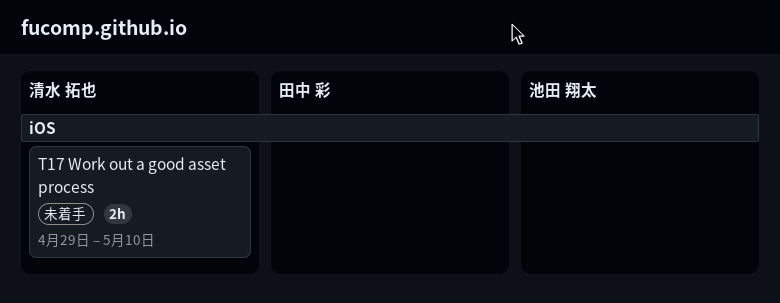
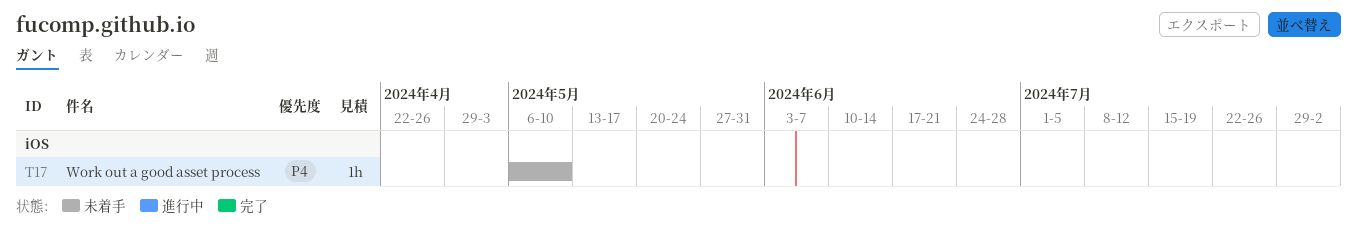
T17, estimate: 2h -> 1h
T17, start: Apr 29 -> May 6

